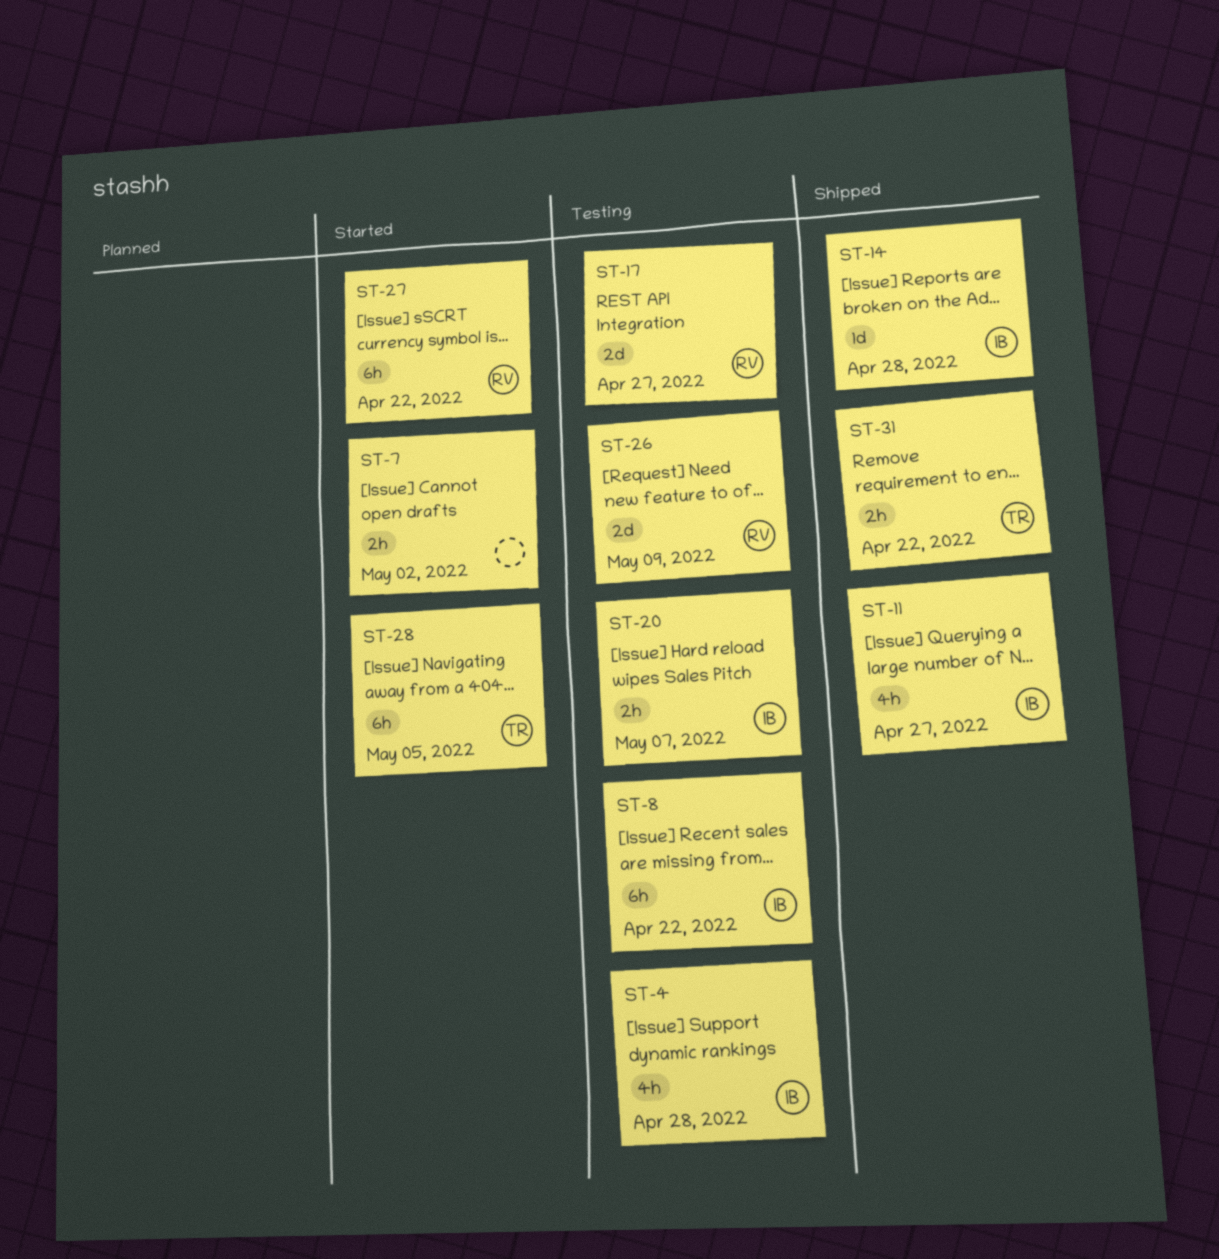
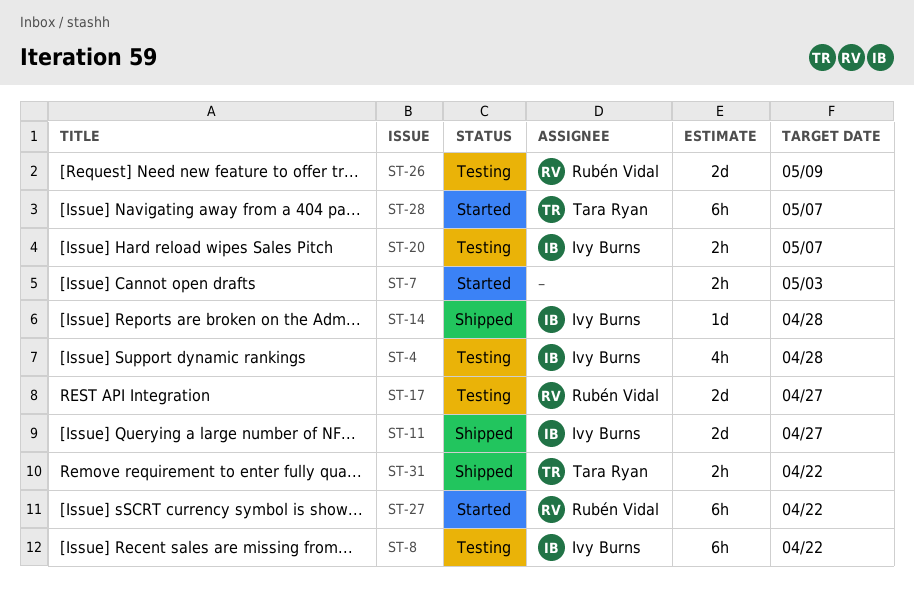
ST-7, due: May 2 -> May 3
ST-11, estimate: 4h -> 2d
ST-28, due: May 5 -> May 7

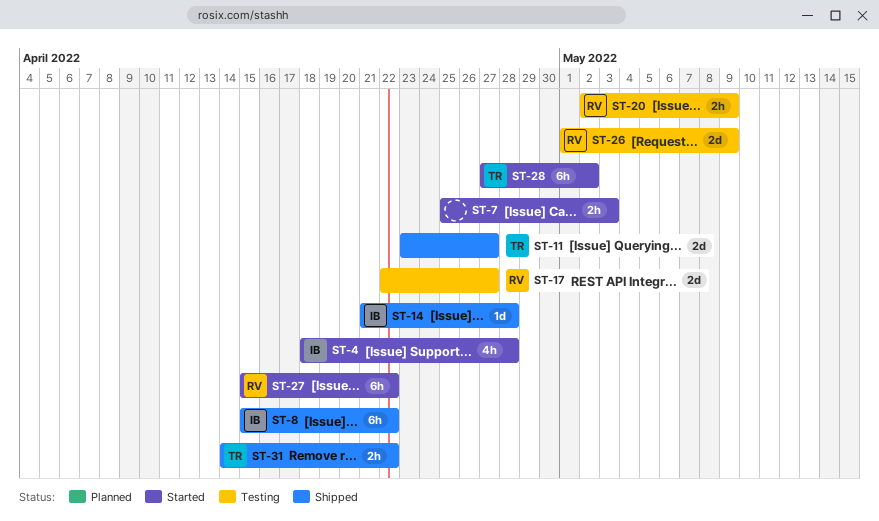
ST-4, status: Testing -> Started
ST-8, status: Testing -> Shipped
ST-11, owner: Ivy Burns -> Tara Ryan
ST-20, owner: Ivy Burns -> Rubén Vidal
ST-20, due: May 7 -> May 9
ST-28, due: May 7 -> May 2

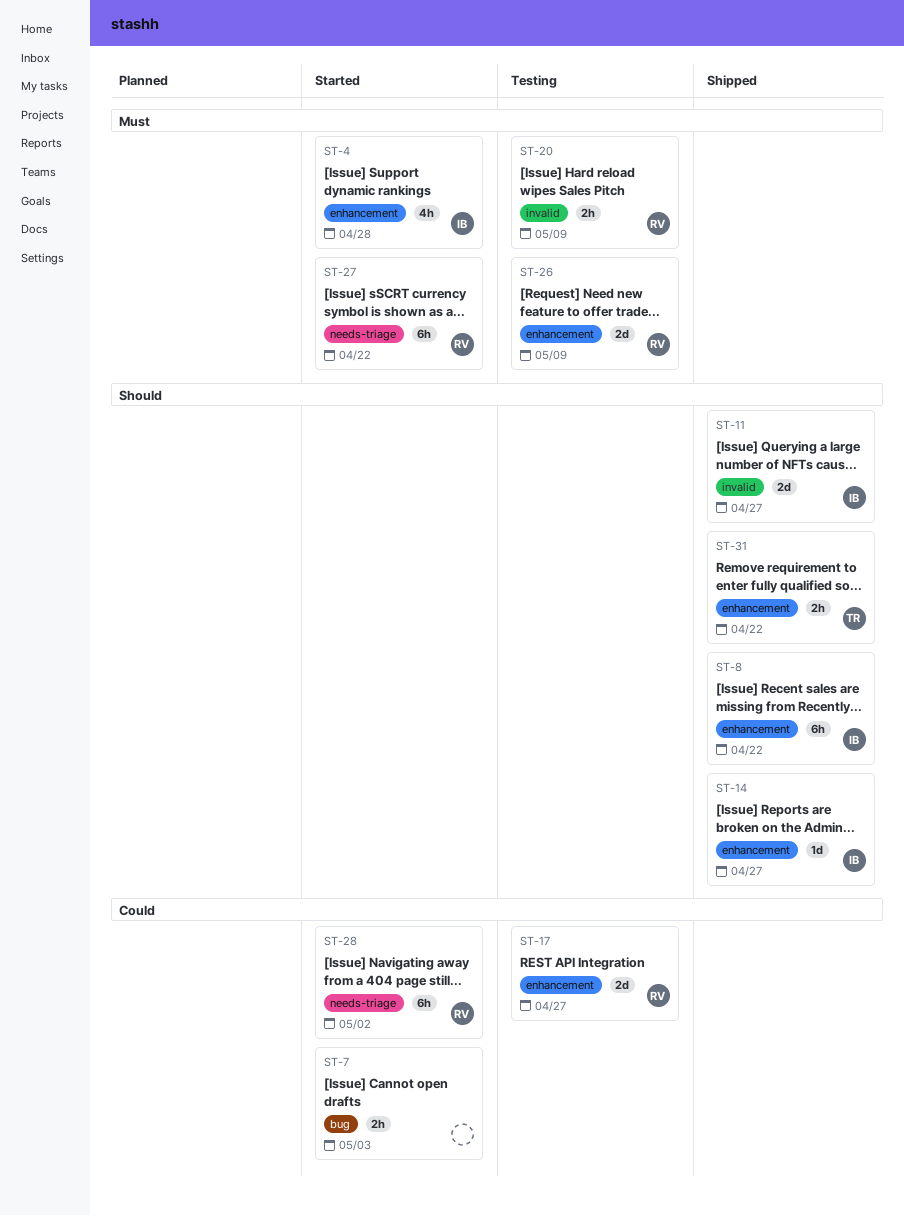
ST-11, owner: TR -> IB
ST-14, due: Apr 28 -> Apr 27
ST-28, owner: TR -> RV

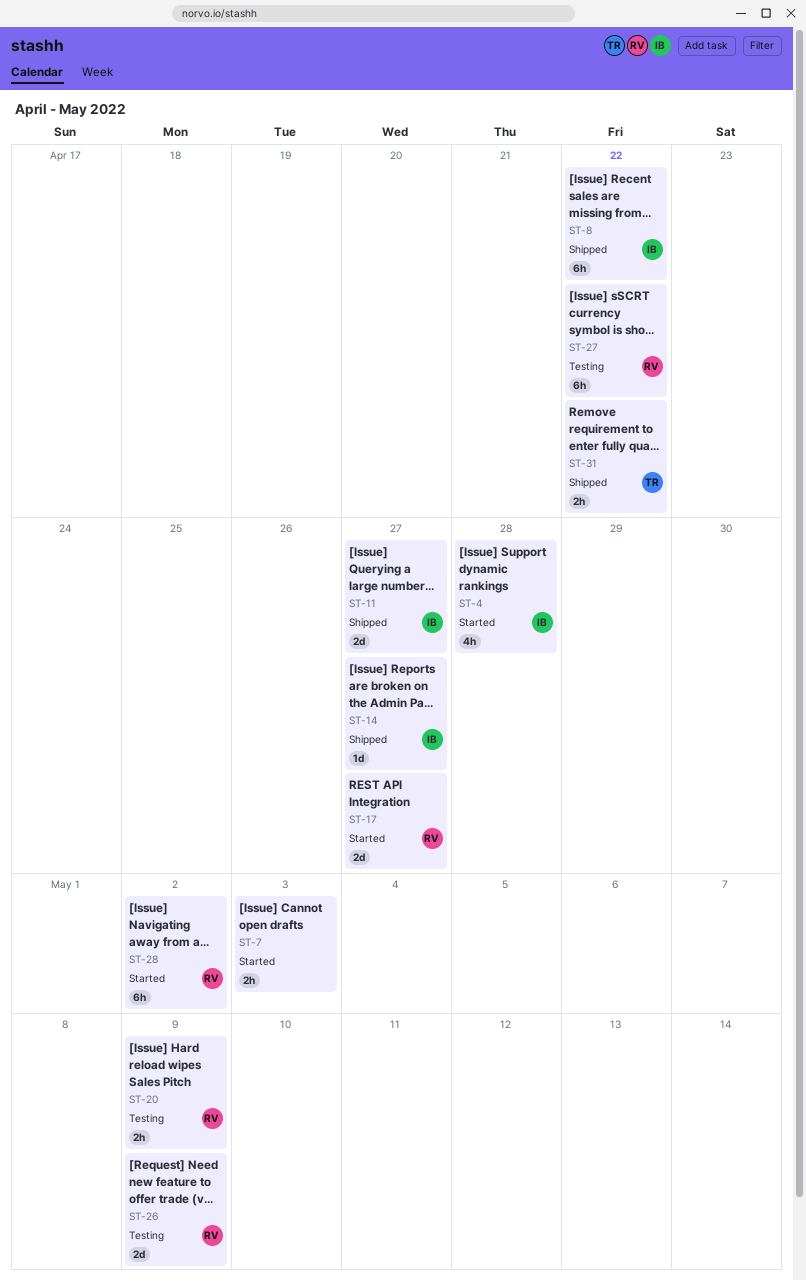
ST-17, status: Testing -> Started
ST-27, status: Started -> Testing

